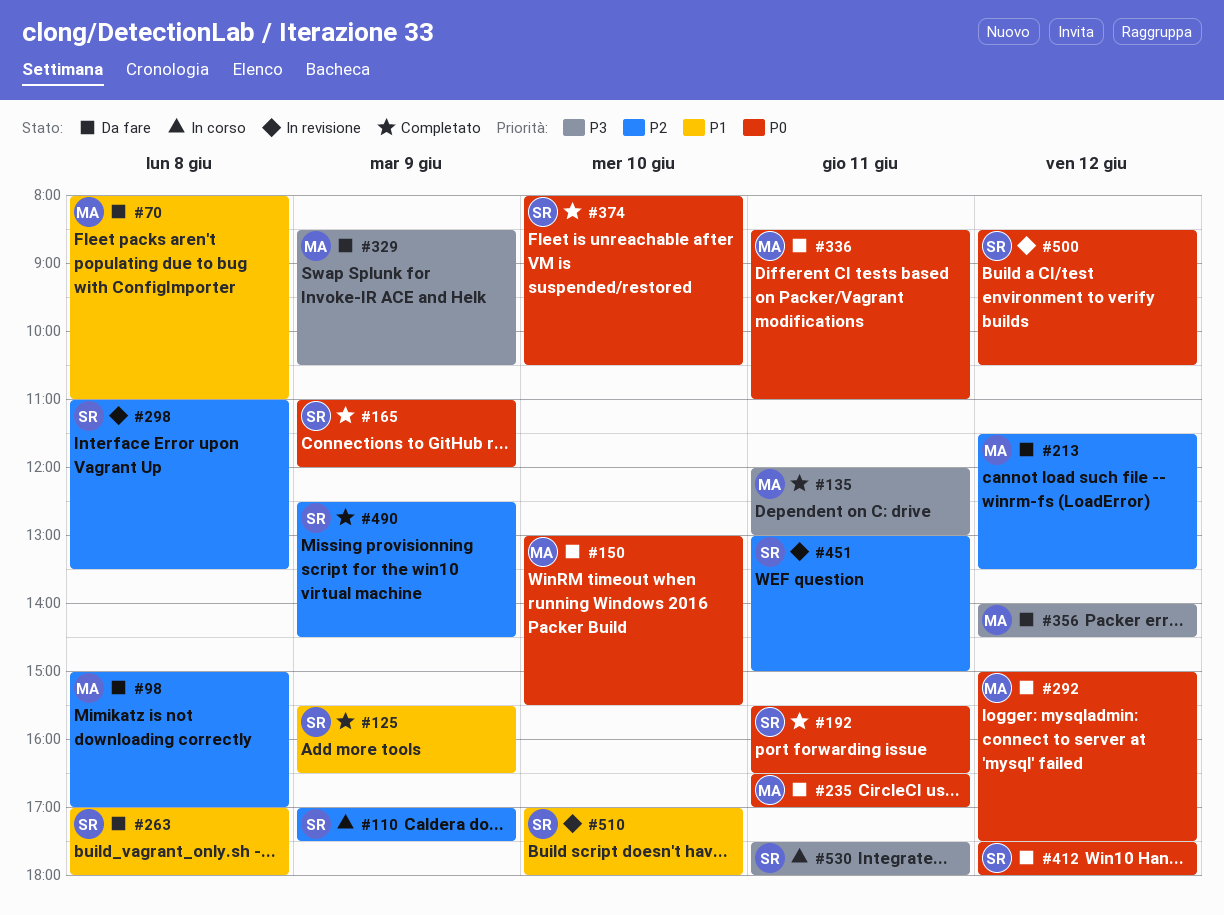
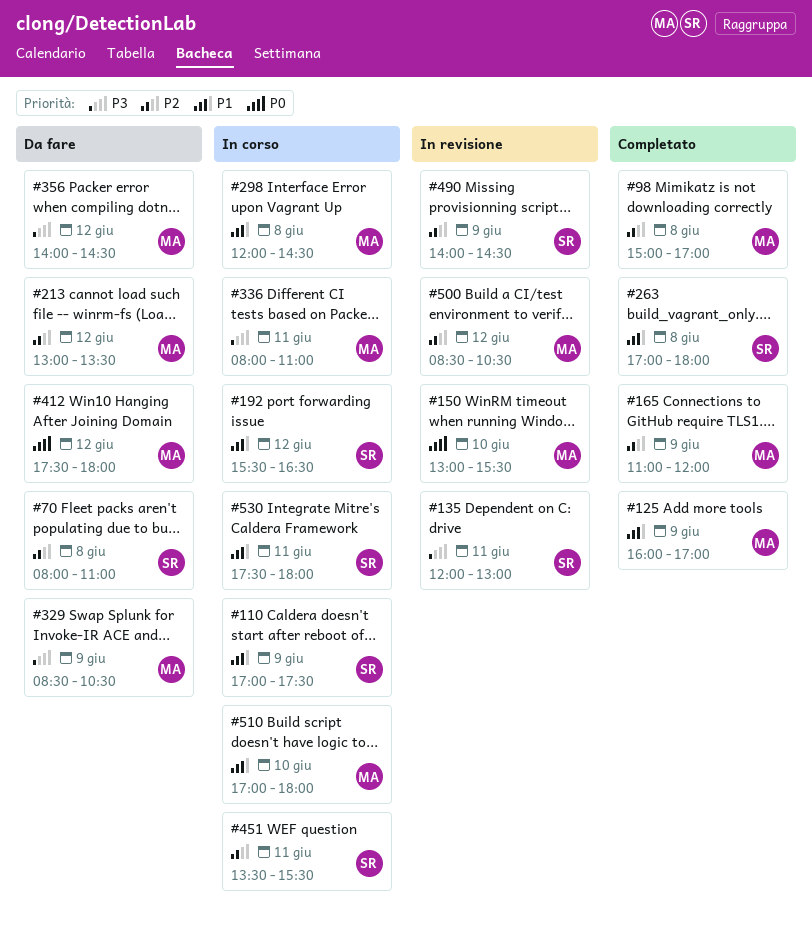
#70, owner: MA -> SR
#70, priority: P1 -> P2
#98, status: Da fare -> Completato
#110, priority: P2 -> P1
#125, owner: SR -> MA
#125, begins: 15:30 -> 16:00
#125, ends: 16:30 -> 17:00
#135, status: Completato -> In revisione
#135, owner: MA -> SR
#150, status: Da fare -> In revisione
#165, owner: SR -> MA
#165, priority: P0 -> P2
#192, status: Completato -> In corso
#192, priority: P0 -> P1
#192, day: Jun 11 -> Jun 12
#213, begins: 11:30 -> 13:00
#235: present -> none
#263, status: Da fare -> Completato
#292: present -> none
#298, status: In revisione -> In corso
#298, owner: SR -> MA
#298, priority: P2 -> P1
#298, begins: 11:00 -> 12:00
#298, ends: 13:30 -> 14:30
#336, status: Da fare -> In corso
#336, priority: P0 -> P3
#336, begins: 08:30 -> 08:00
#374: present -> none
#412, owner: SR -> MA
#451, status: In revisione -> In corso
#451, begins: 13:00 -> 13:30
#451, ends: 15:00 -> 15:30
#490, status: Completato -> In revisione
#490, begins: 12:30 -> 14:00
#500, owner: SR -> MA
#500, priority: P0 -> P2
#510, status: In revisione -> In corso
#510, owner: SR -> MA
#530, priority: P3 -> P1

